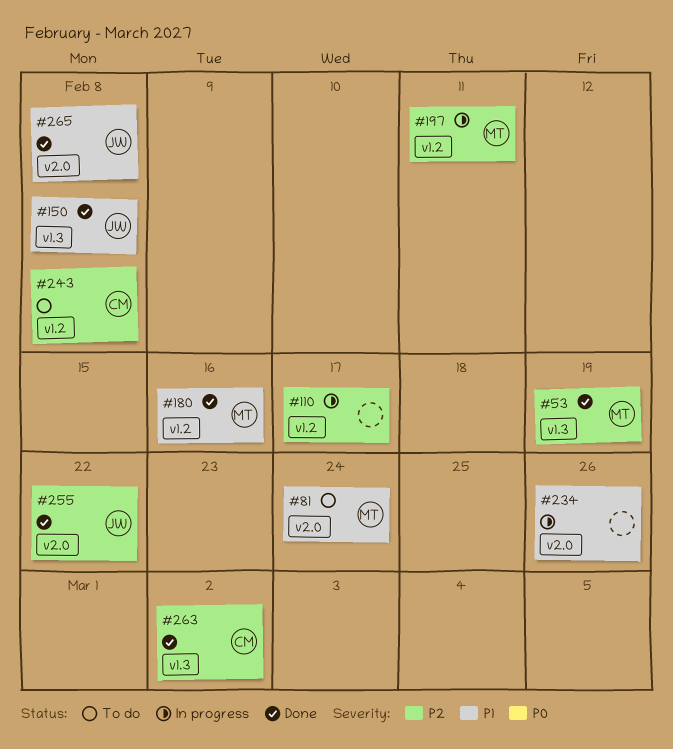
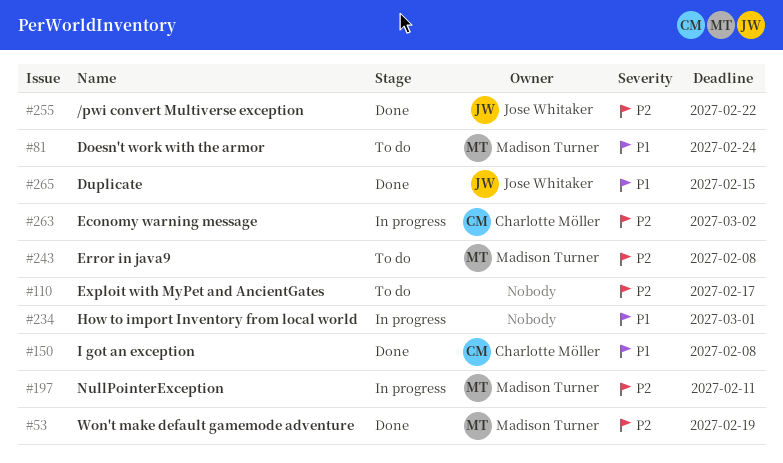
#110, status: In progress -> To do
#150, owner: Jose Whitaker -> Charlotte Möller
#180: present -> none
#234, due: Feb 26 -> Mar 1
#243, owner: Charlotte Möller -> Madison Turner
#263, status: Done -> In progress
#265, due: Feb 8 -> Feb 15

